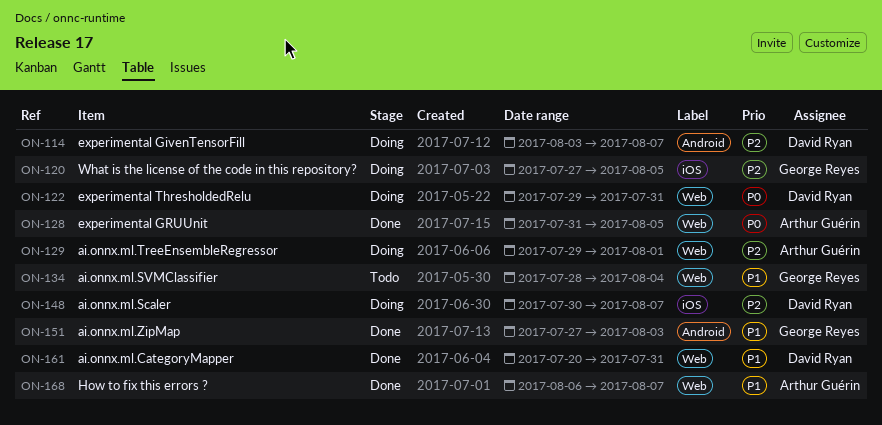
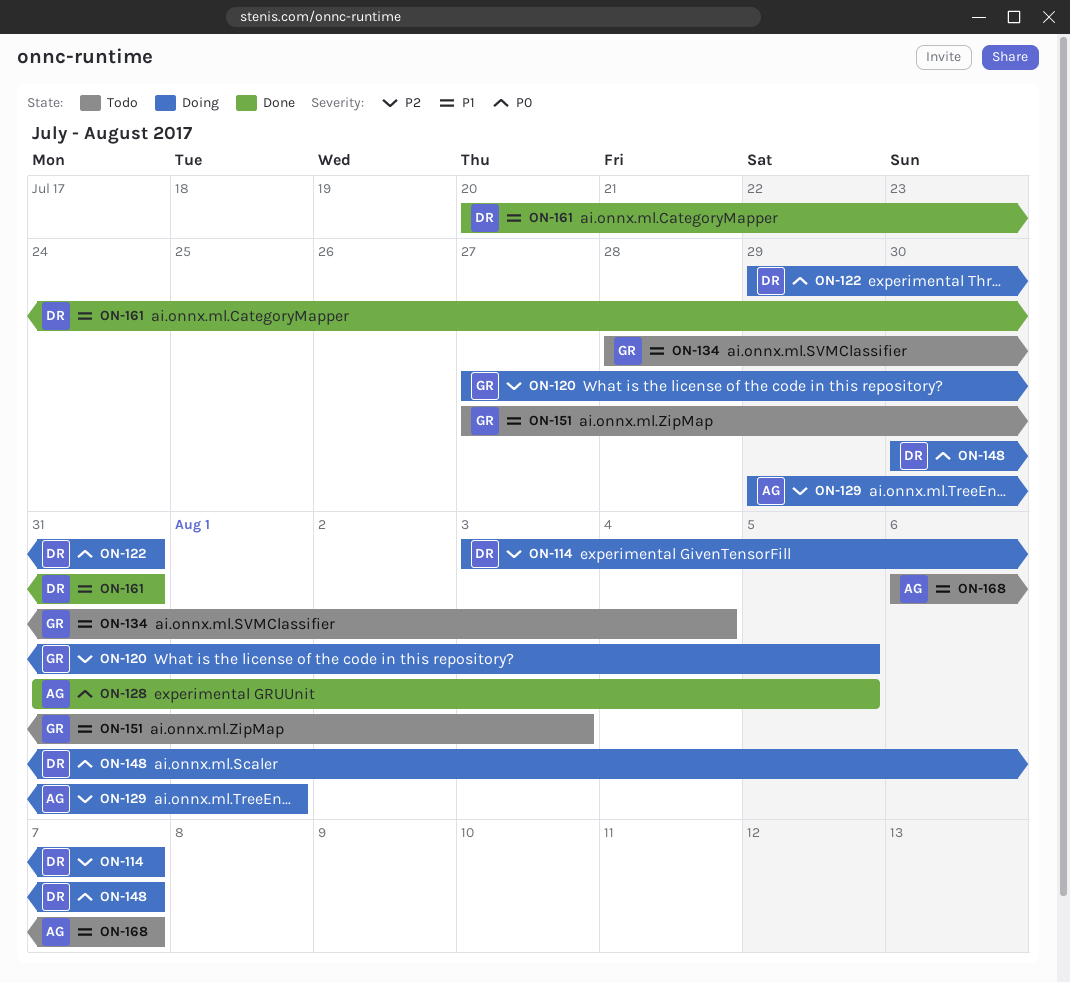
ON-148, priority: P2 -> P0
ON-151, status: Done -> Todo
ON-168, status: Done -> Todo

